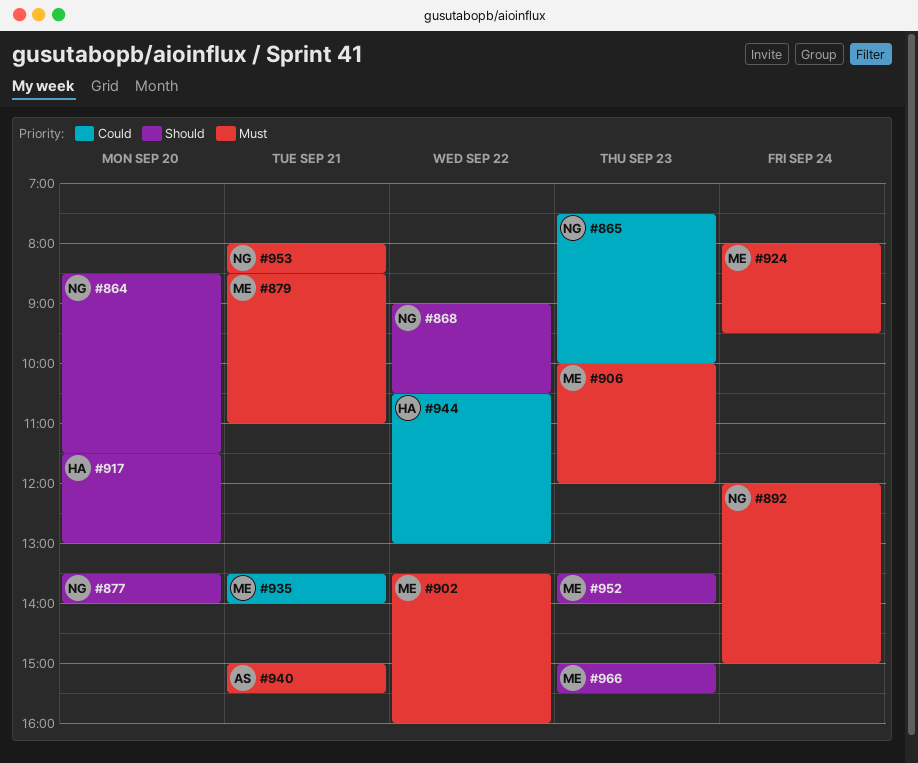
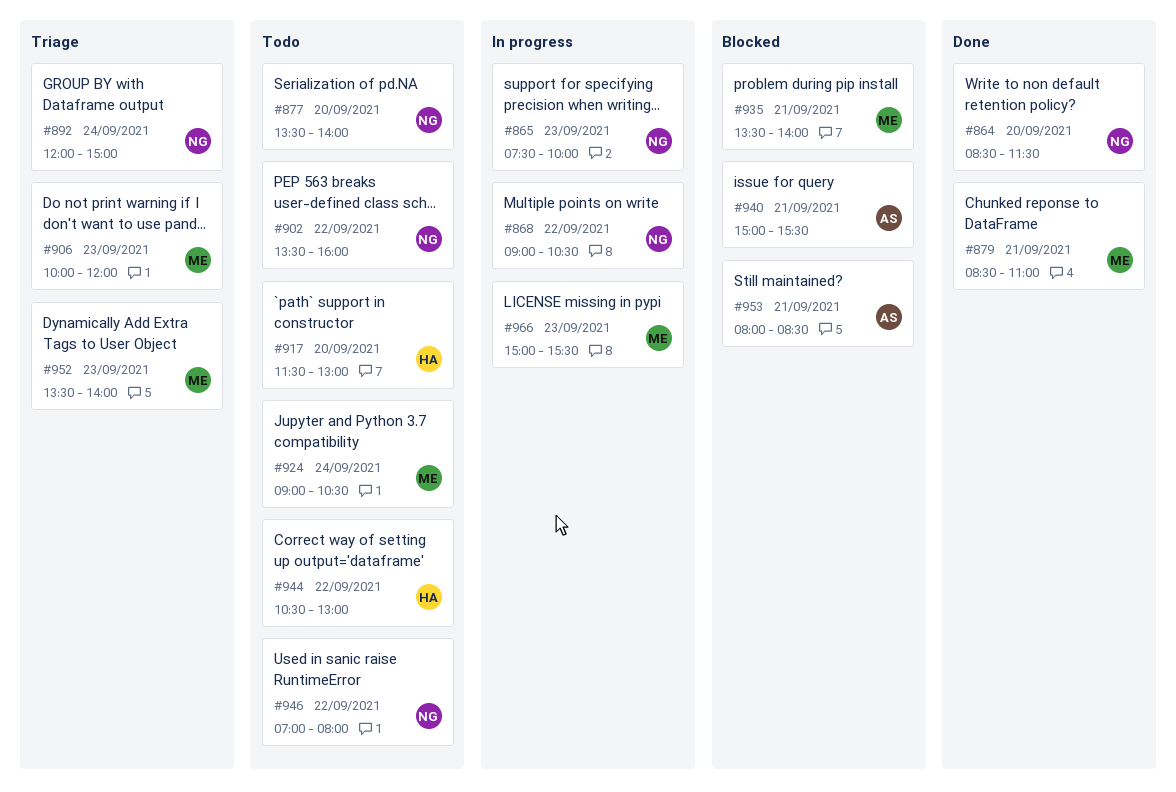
#902, owner: ME -> NG
#924, begins: 08:00 -> 09:00
#924, ends: 09:30 -> 10:30
#946: none -> present
#953, owner: NG -> AS

